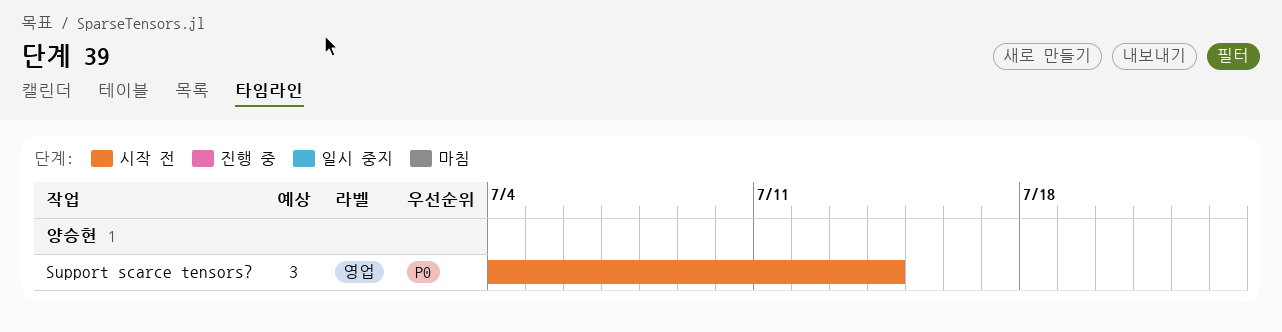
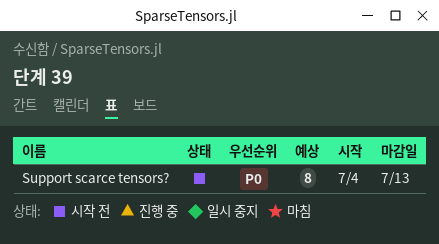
Support scarce tensors?, estimate: 3 -> 8
Support scarce tensors?, due: Jul 14 -> Jul 13

